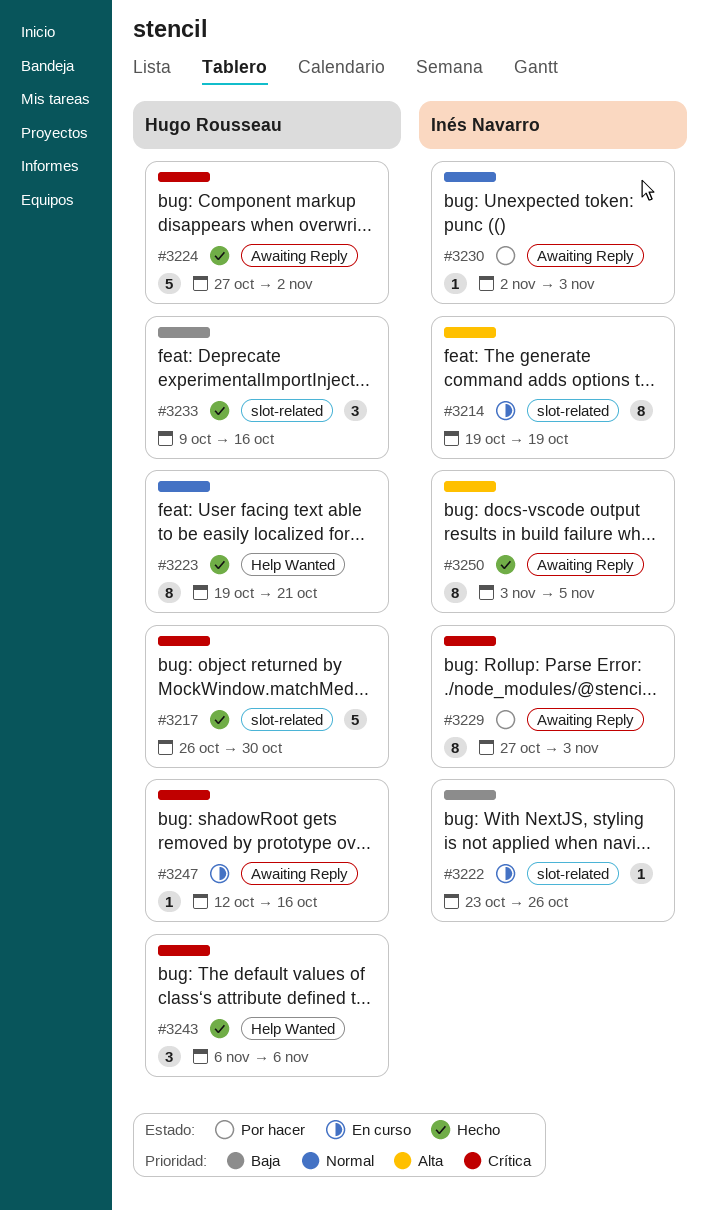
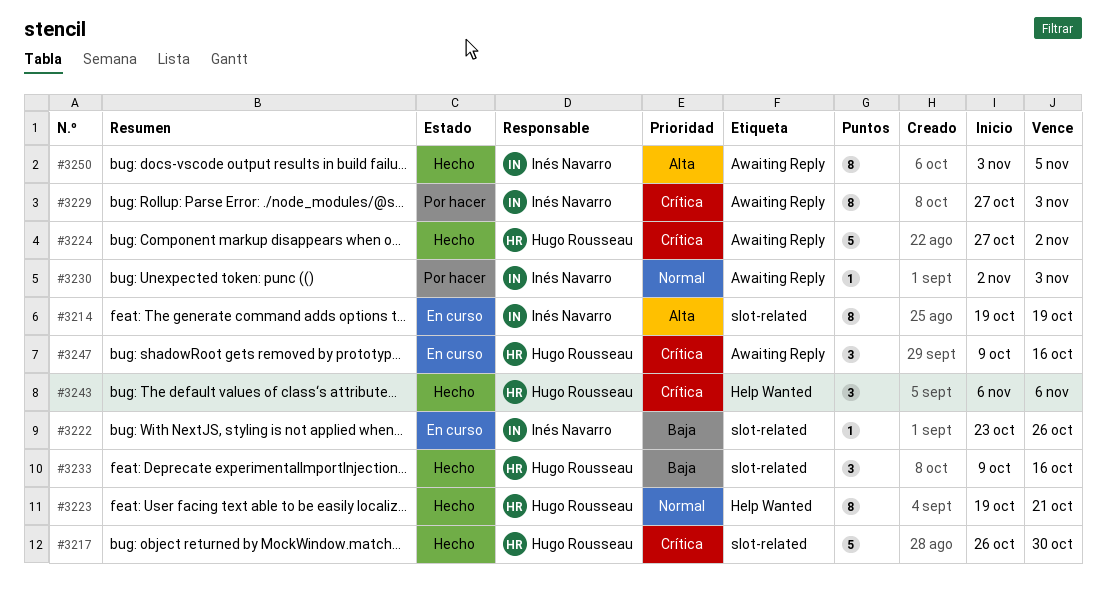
#3247, estimate: 1 -> 3
#3247, start: Oct 12 -> Oct 9

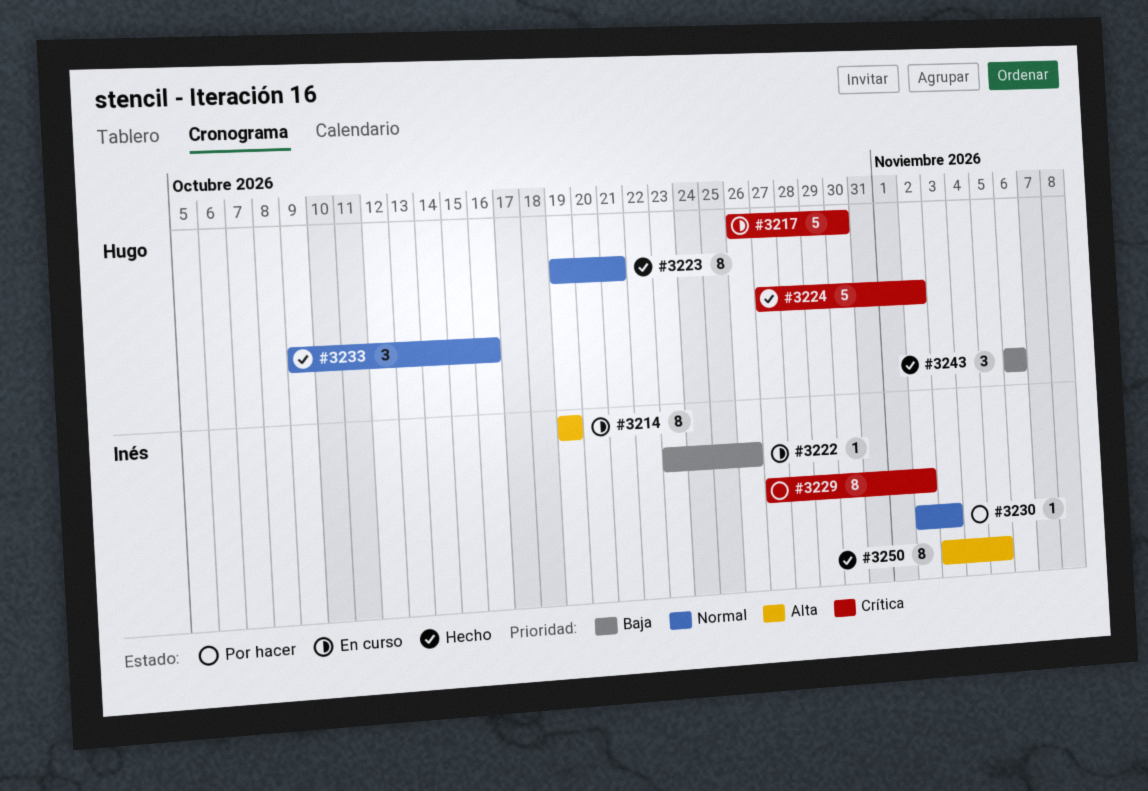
#3217, status: Hecho -> En curso
#3229, due: Nov 3 -> Nov 2
#3233, priority: Baja -> Normal
#3243, priority: Crítica -> Baja
#3247: present -> none

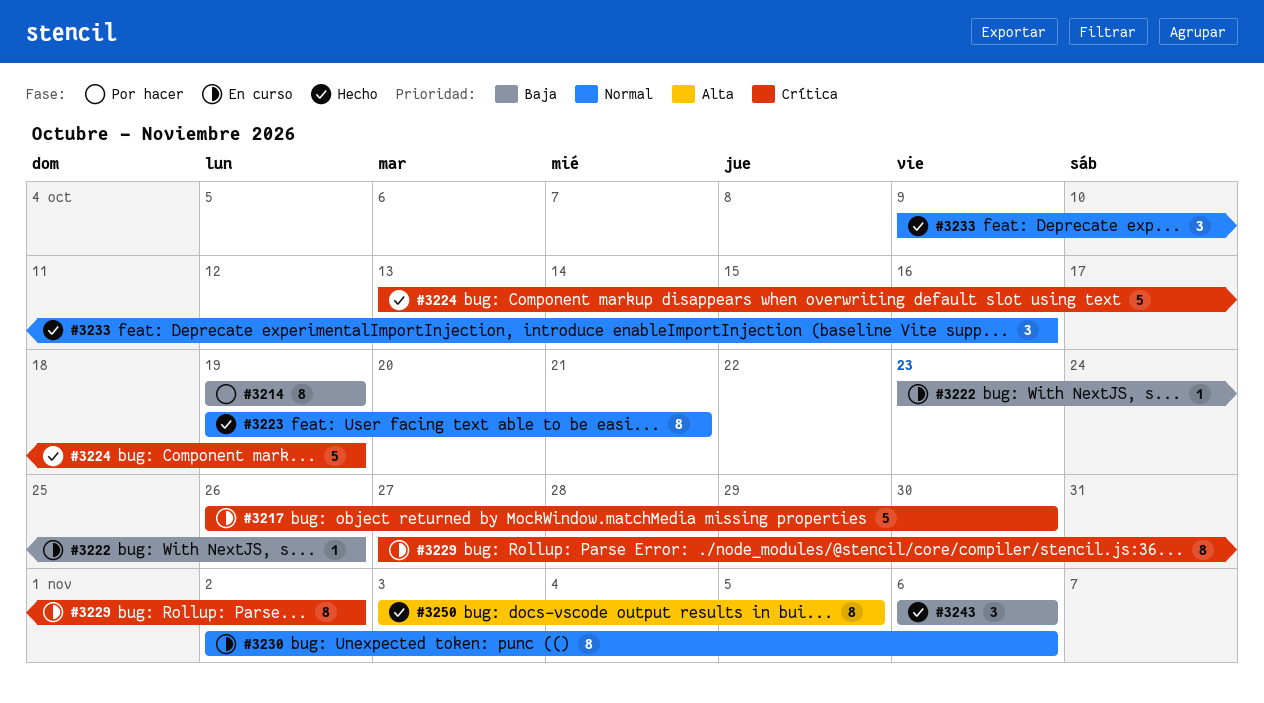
#3214, status: En curso -> Por hacer
#3214, priority: Alta -> Baja
#3224, start: Oct 27 -> Oct 13
#3224, due: Nov 2 -> Oct 19
#3229, status: Por hacer -> En curso
#3230, status: Por hacer -> En curso
#3230, estimate: 1 -> 8
#3230, due: Nov 3 -> Nov 6

